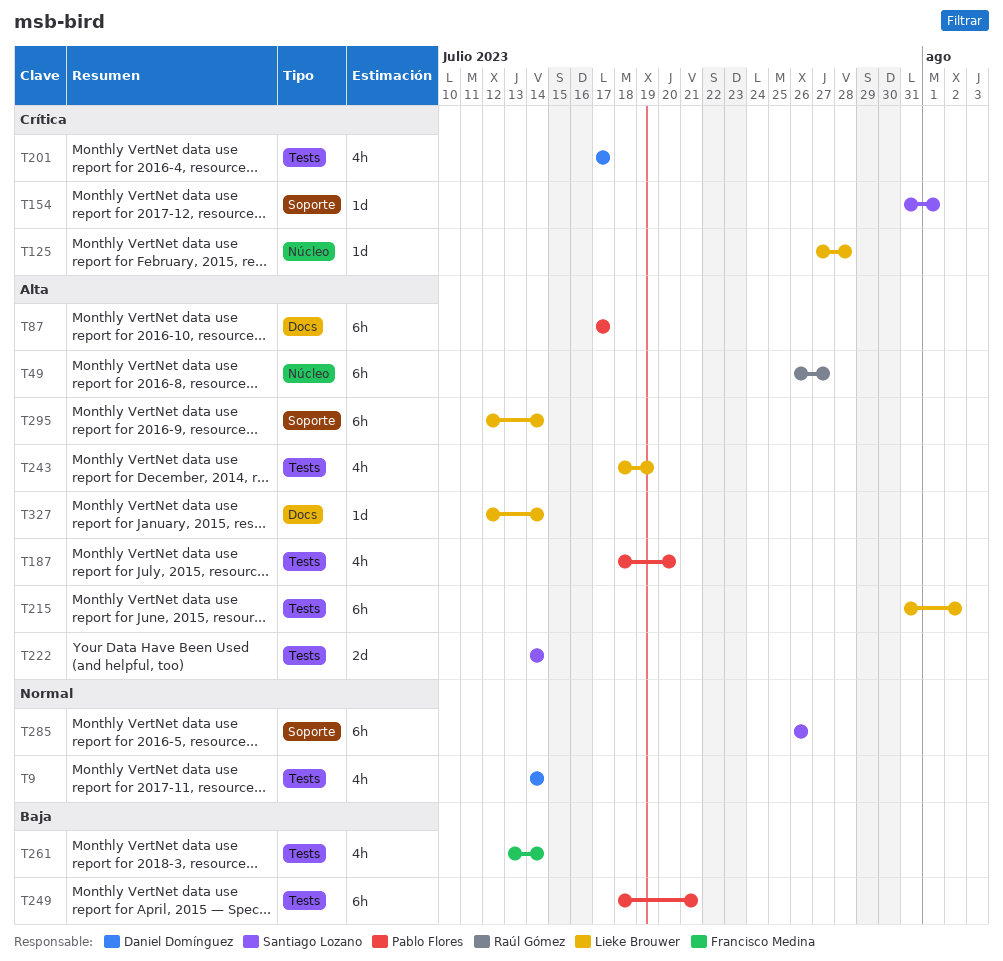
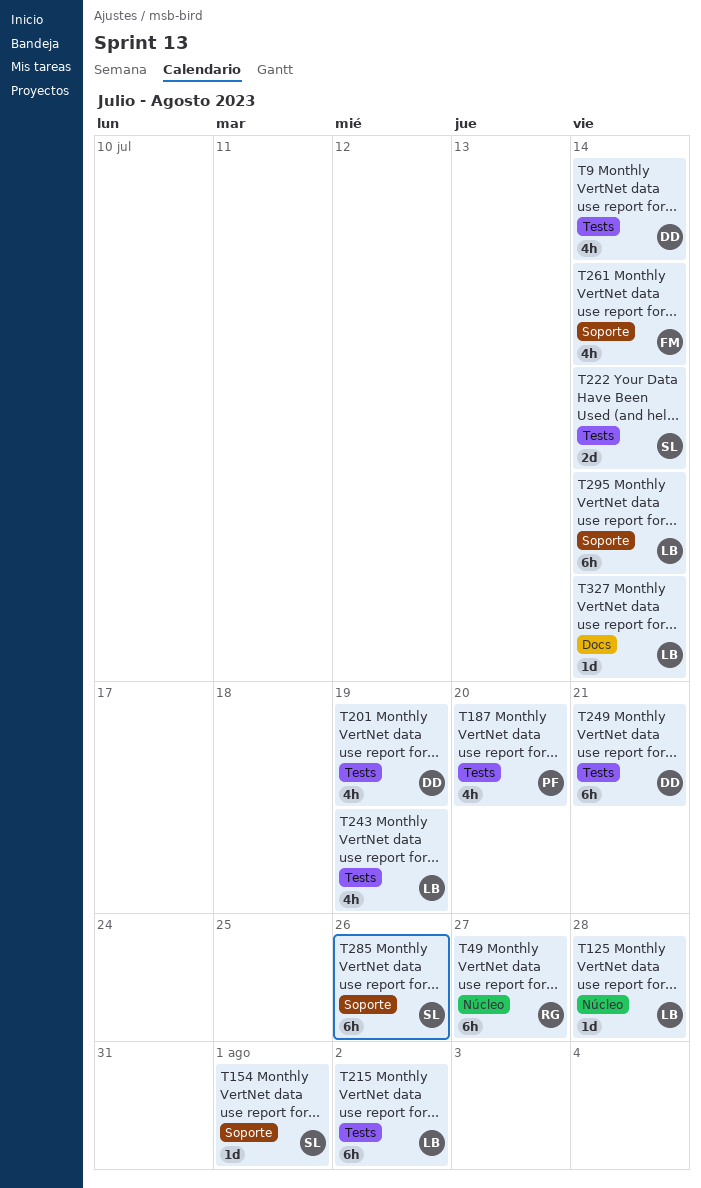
T87: present -> none
T201, due: Jul 17 -> Jul 19
T249, owner: Pablo Flores -> Daniel Domínguez
T261, label: Tests -> Soporte

